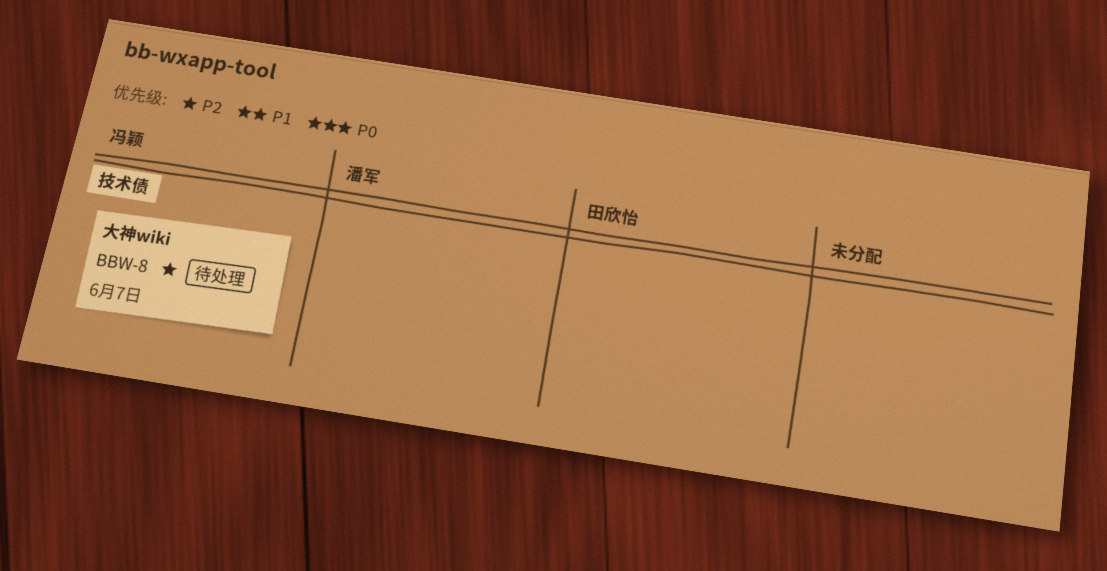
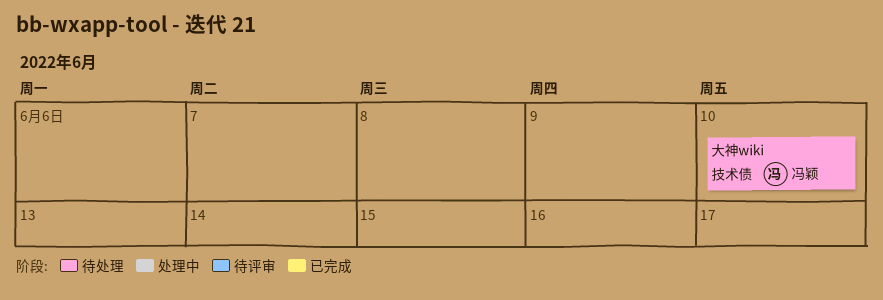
大神wiki, due: Jun 7 -> Jun 10

